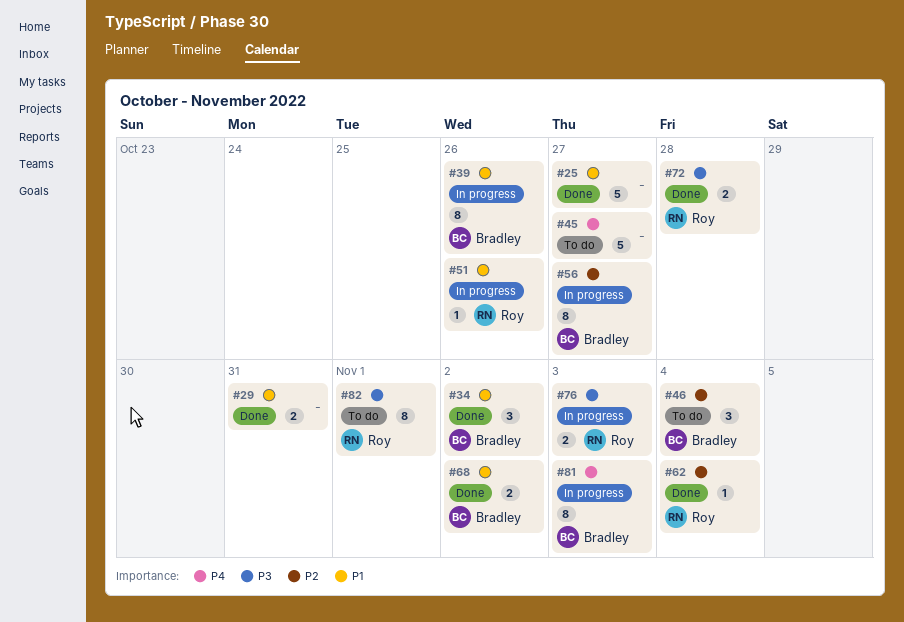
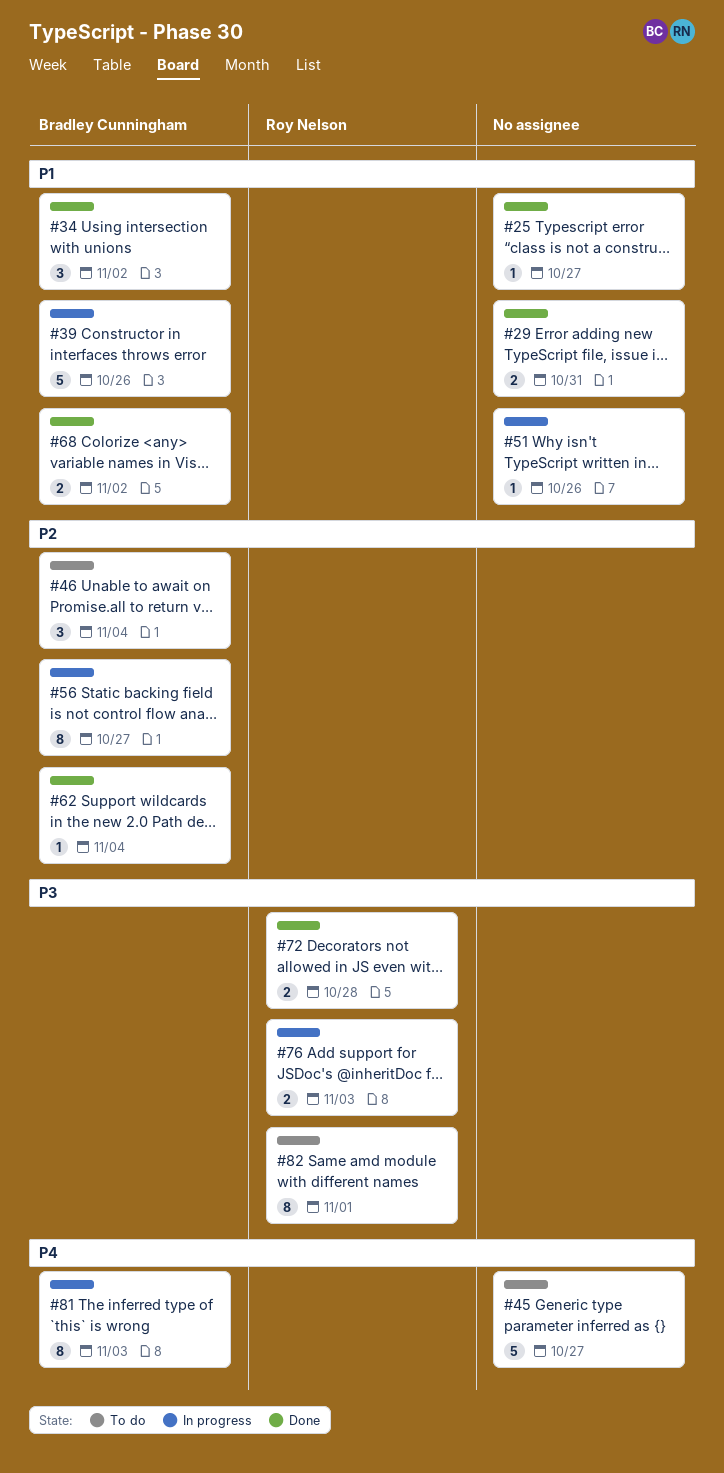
#25, estimate: 5 -> 1
#39, estimate: 8 -> 5
#51, owner: Roy Nelson -> none
#62, owner: Roy Nelson -> Bradley Cunningham

